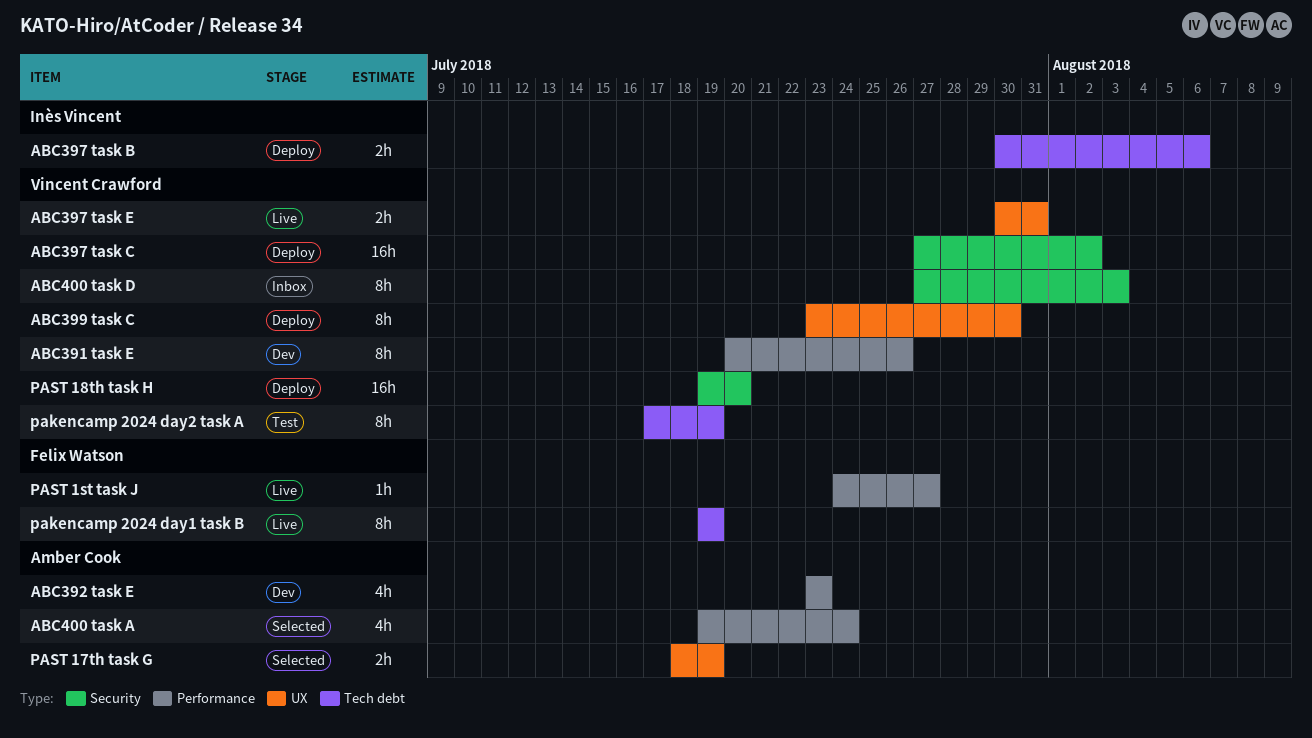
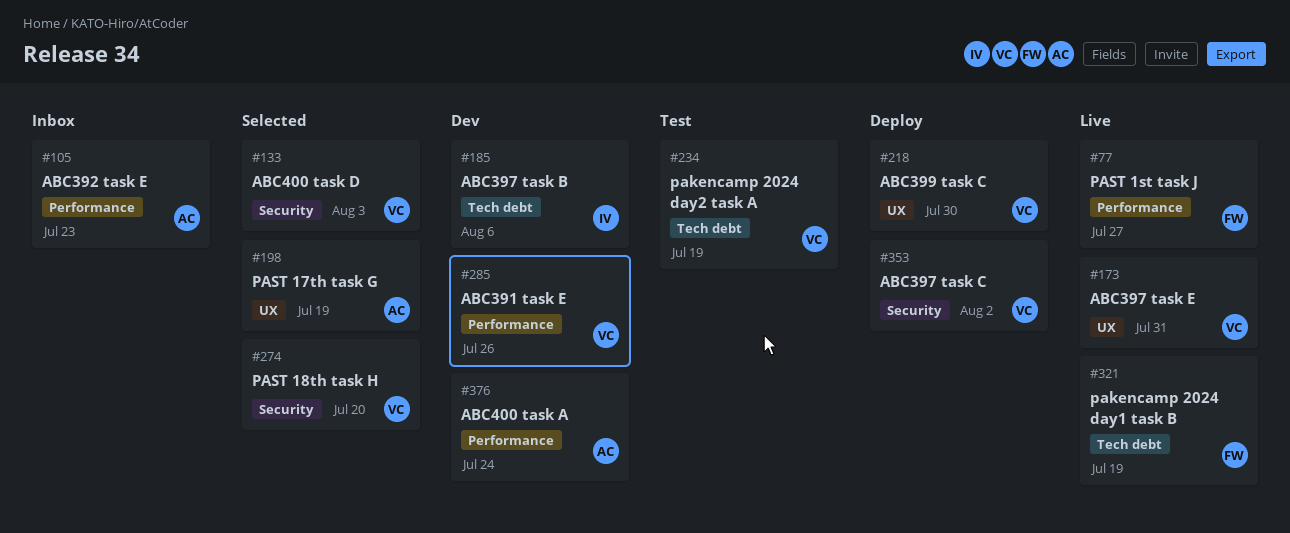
ABC392 task E, status: Dev -> Inbox
ABC397 task B, status: Deploy -> Dev
ABC400 task A, status: Selected -> Dev
ABC400 task D, status: Inbox -> Selected
PAST 18th task H, status: Deploy -> Selected

